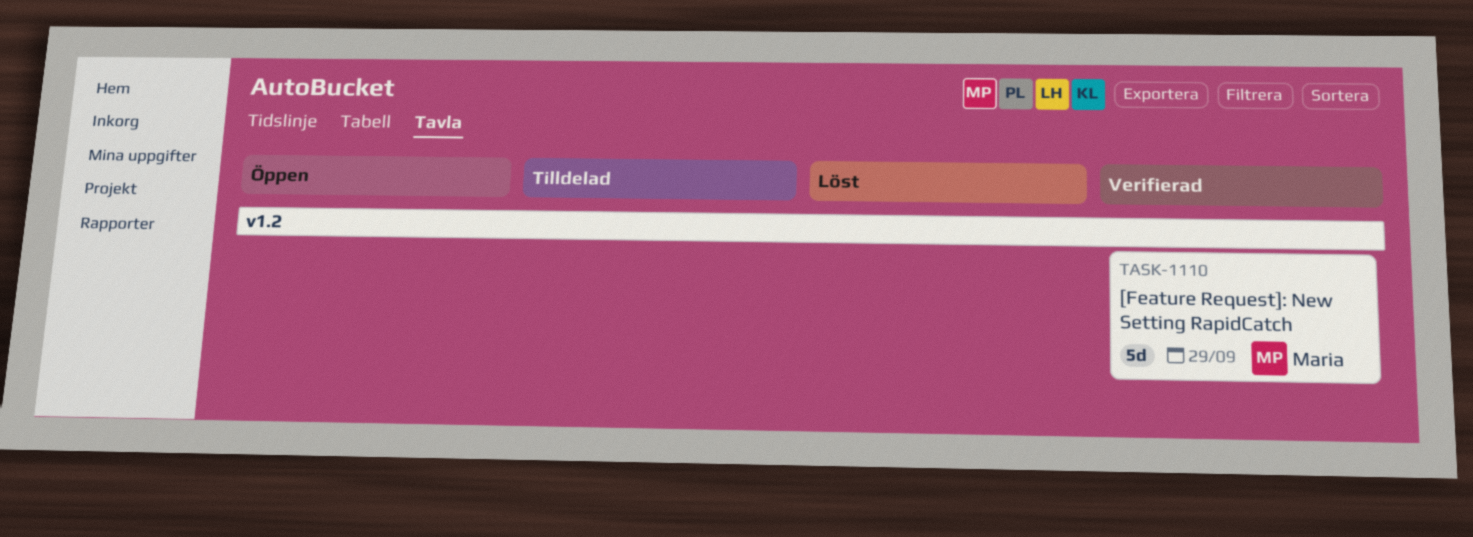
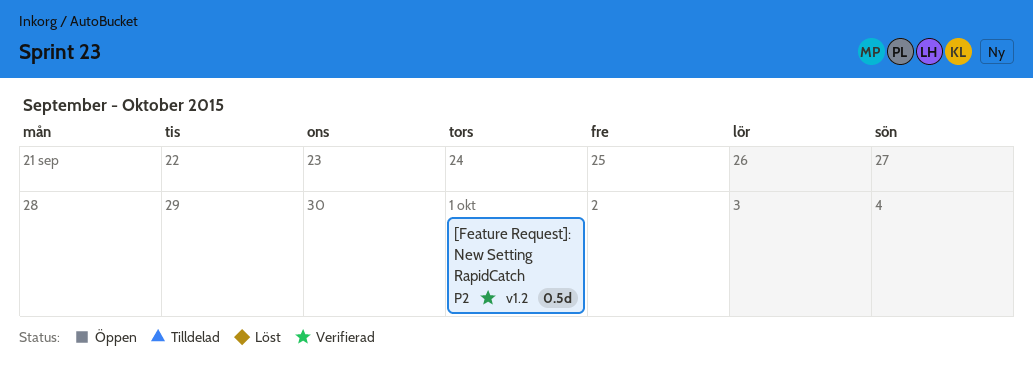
[Feature Request]: New Setting RapidCatch, estimate: 5d -> 0.5d
[Feature Request]: New Setting RapidCatch, due: Sep 29 -> Oct 1

